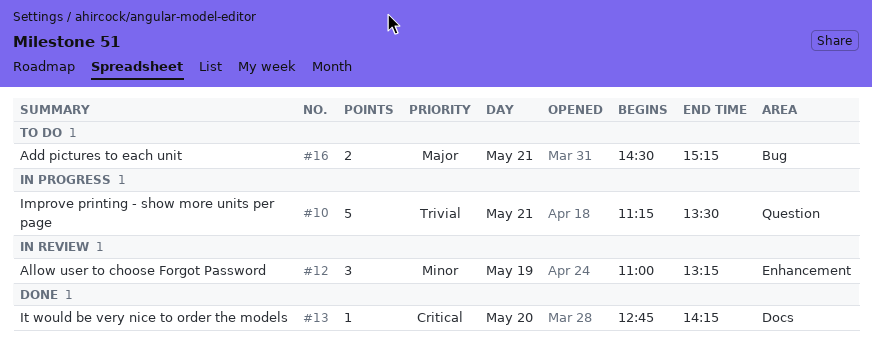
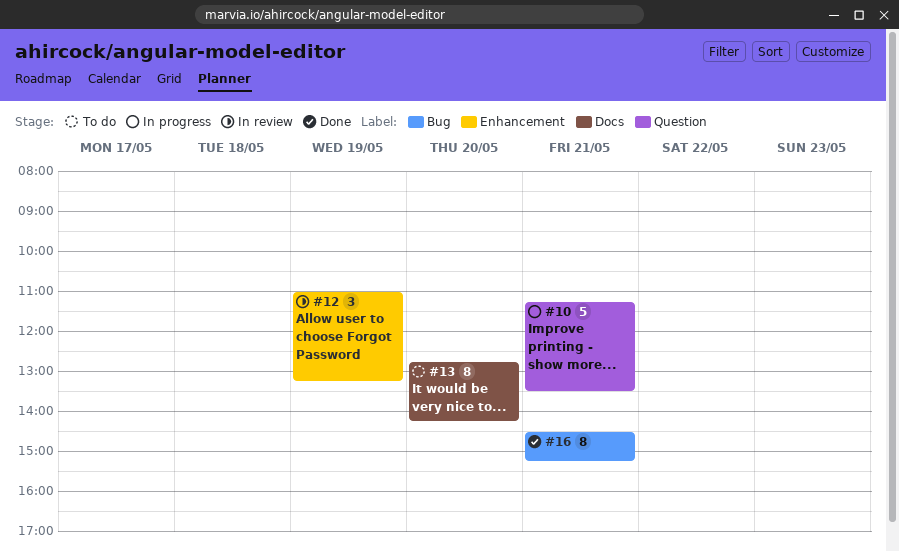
#13, status: Done -> To do
#13, estimate: 1 -> 8
#16, status: To do -> Done
#16, estimate: 2 -> 8

